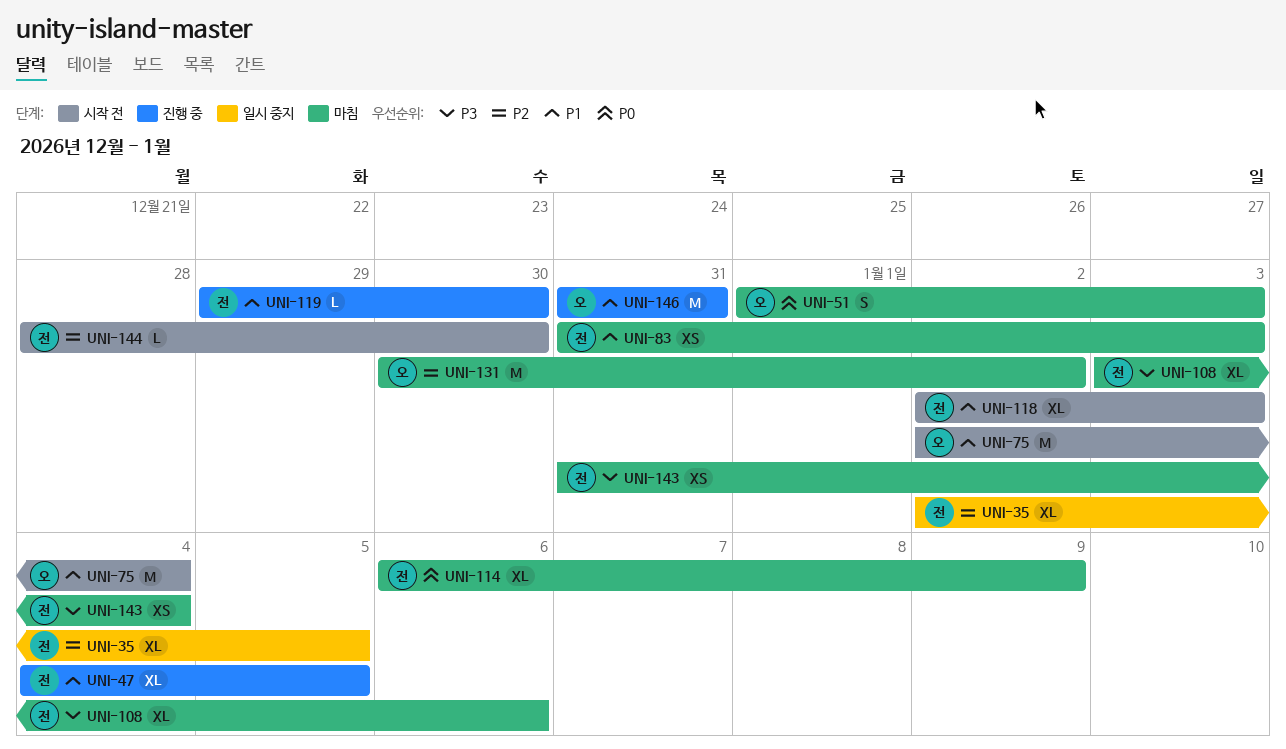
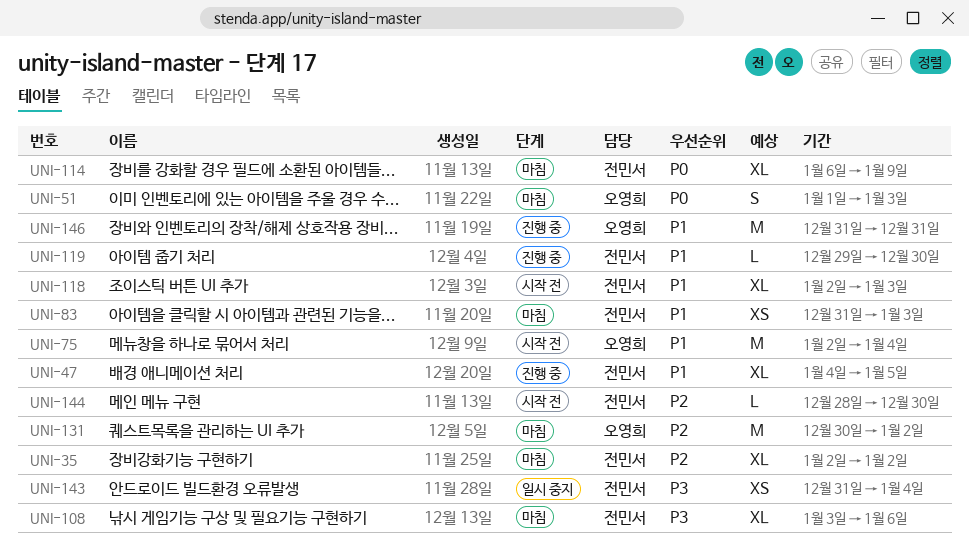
UNI-35, status: 일시 중지 -> 마침
UNI-35, due: Jan 5 -> Jan 2
UNI-143, status: 마침 -> 일시 중지

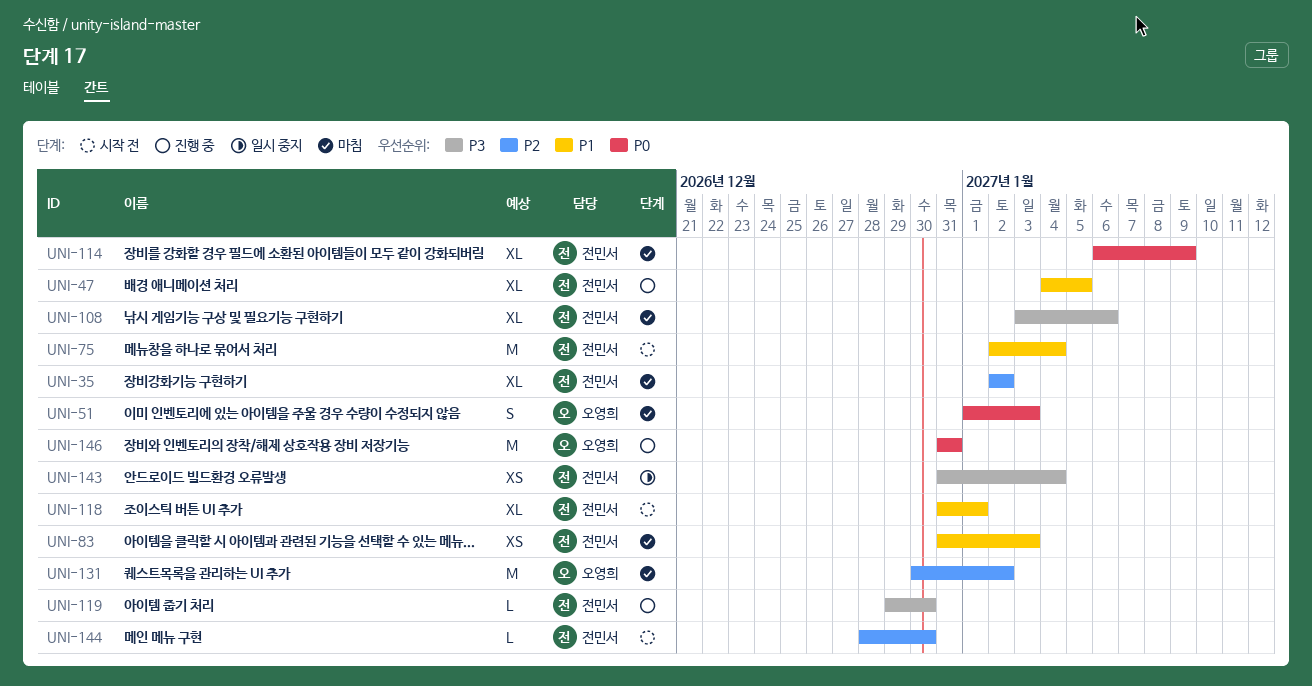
UNI-75, owner: 오영희 -> 전민서
UNI-118, start: Jan 2 -> Dec 31
UNI-118, due: Jan 3 -> Jan 1
UNI-119, priority: P1 -> P3
UNI-146, priority: P1 -> P0

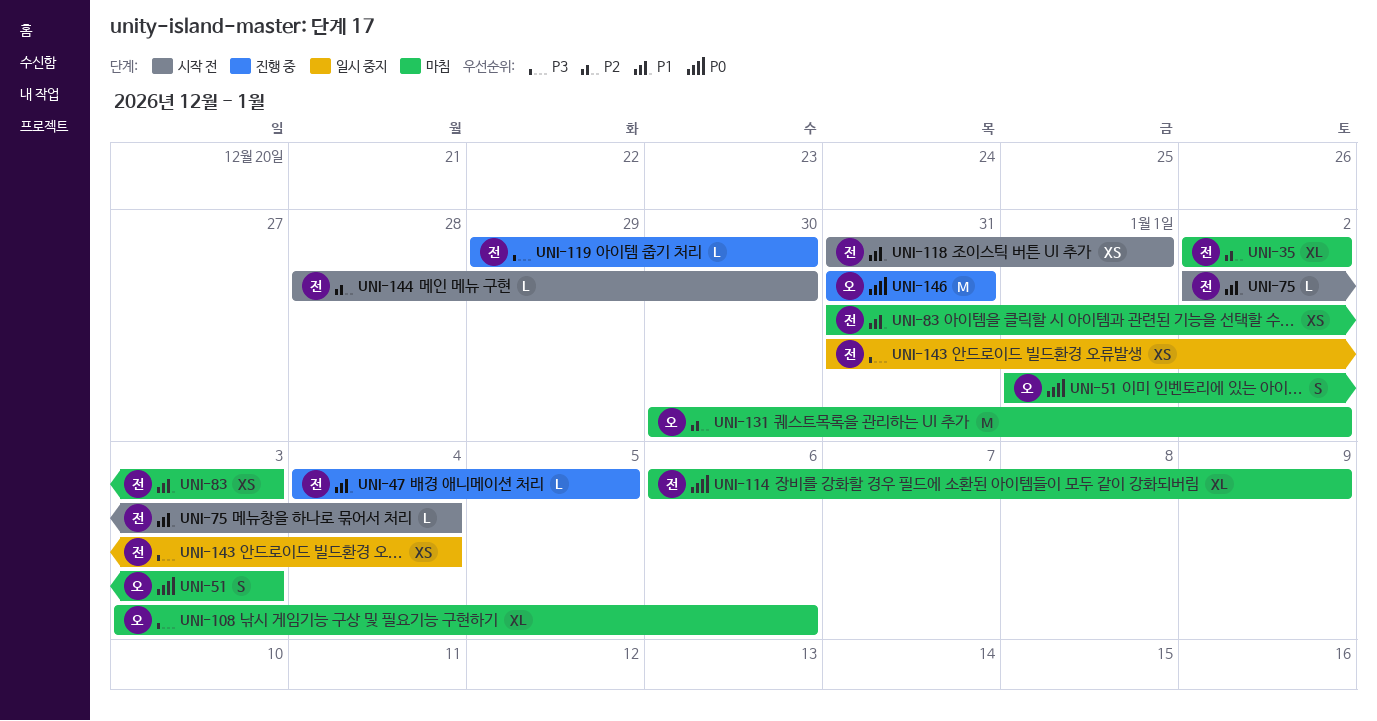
UNI-47, estimate: XL -> L
UNI-75, estimate: M -> L
UNI-108, owner: 전민서 -> 오영희
UNI-118, estimate: XL -> XS

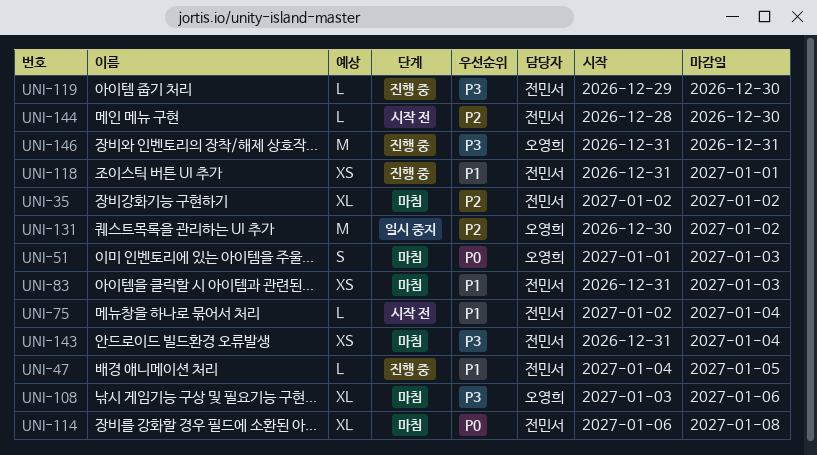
UNI-114, due: Jan 9 -> Jan 8
UNI-118, status: 시작 전 -> 진행 중
UNI-131, status: 마침 -> 일시 중지
UNI-143, status: 일시 중지 -> 마침
UNI-146, priority: P0 -> P3

